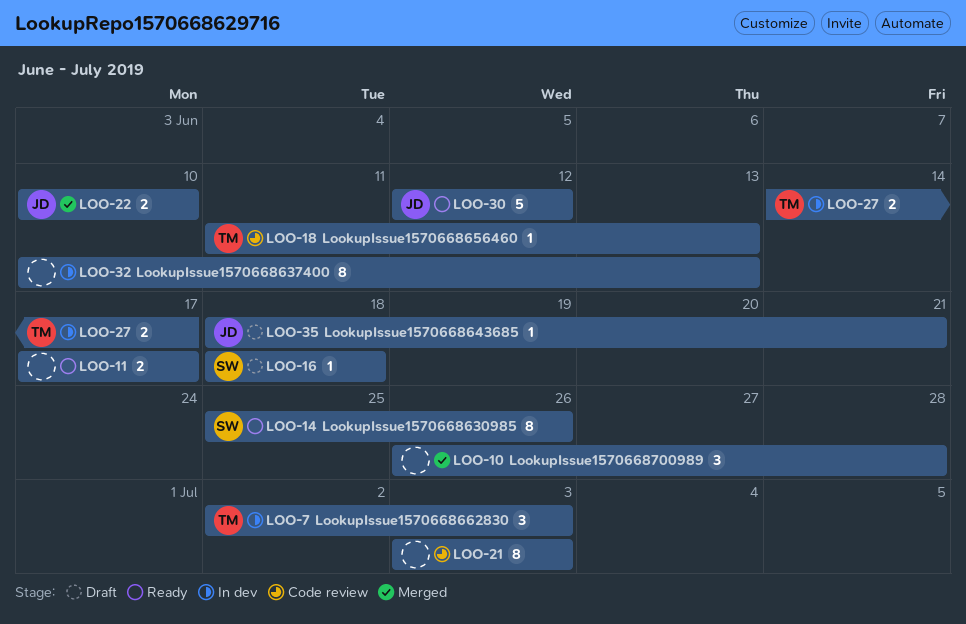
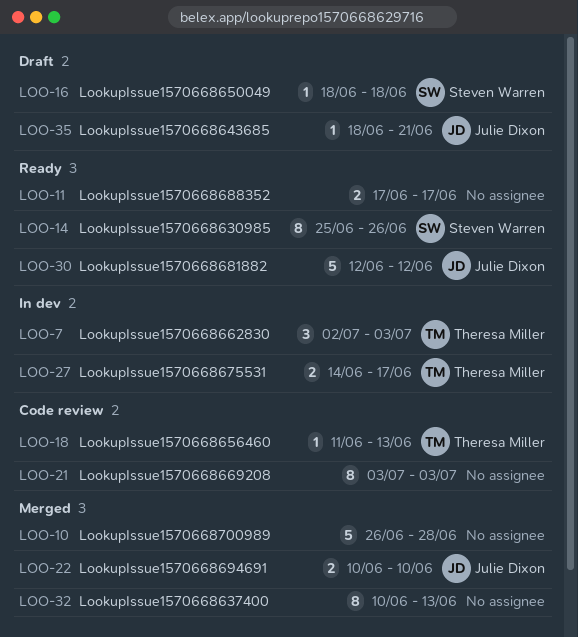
LOO-10, estimate: 3 -> 5
LOO-32, status: In dev -> Merged

